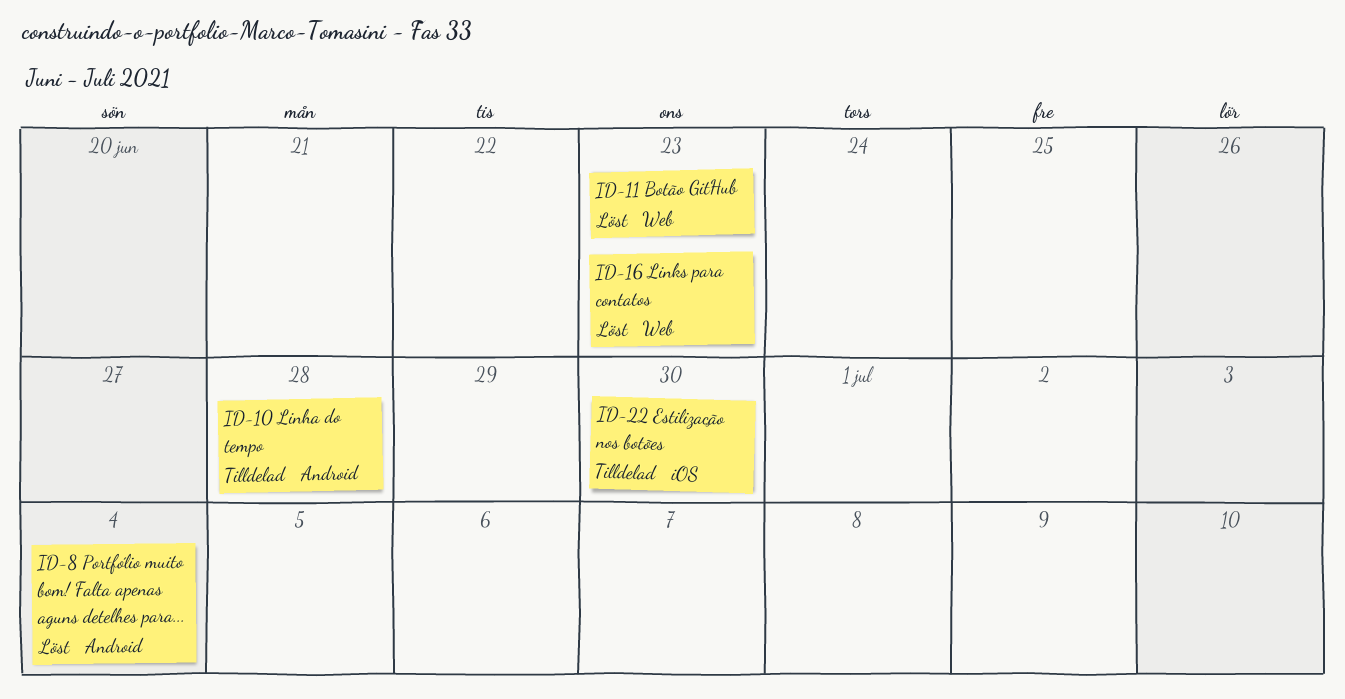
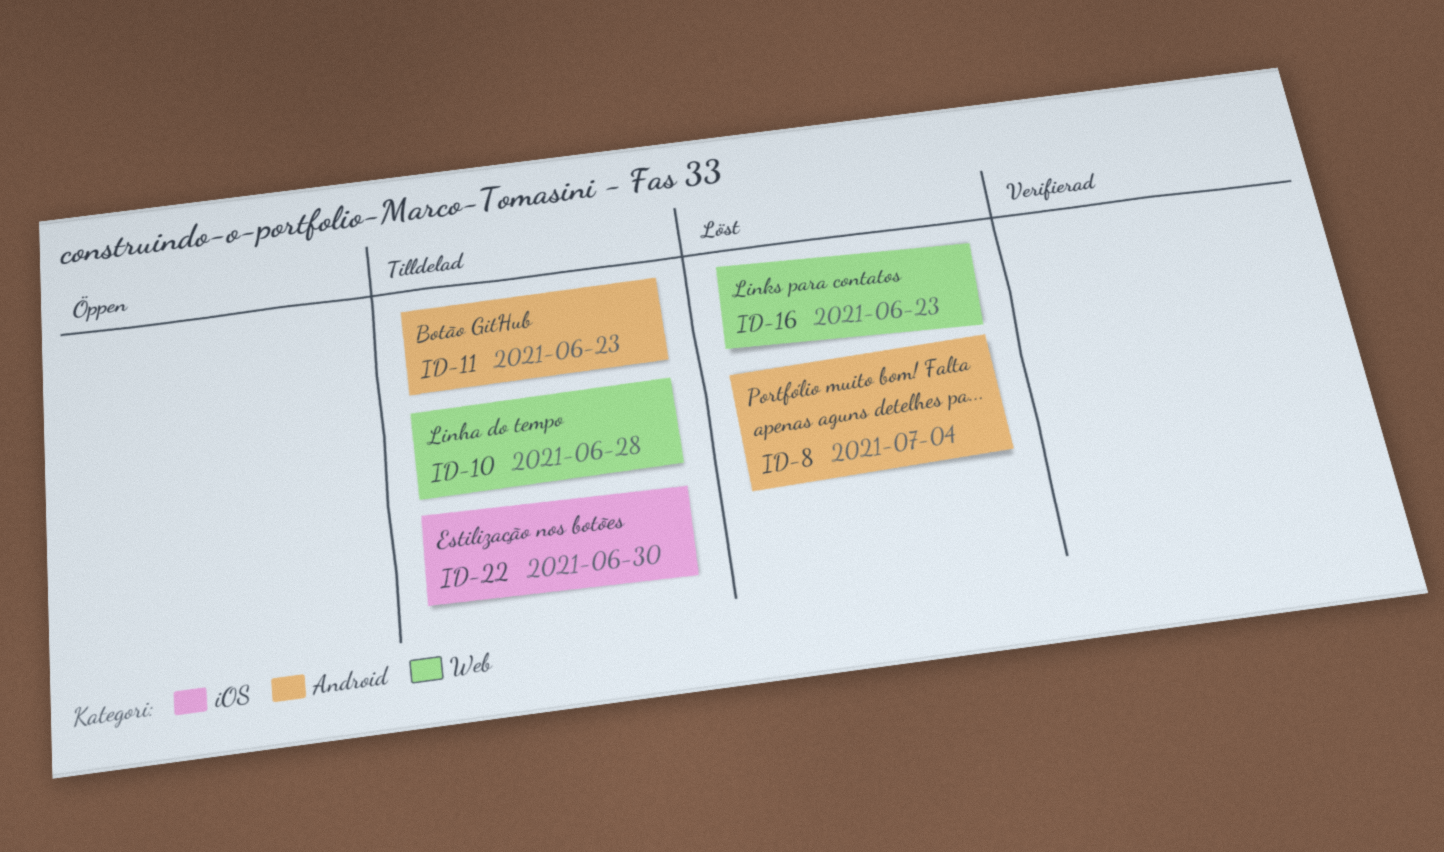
ID-10, label: Android -> Web
ID-11, status: Löst -> Tilldelad
ID-11, label: Web -> Android

